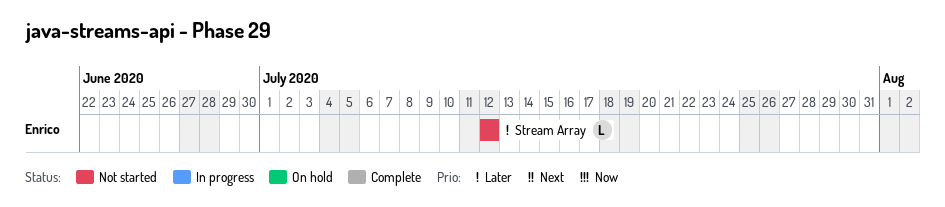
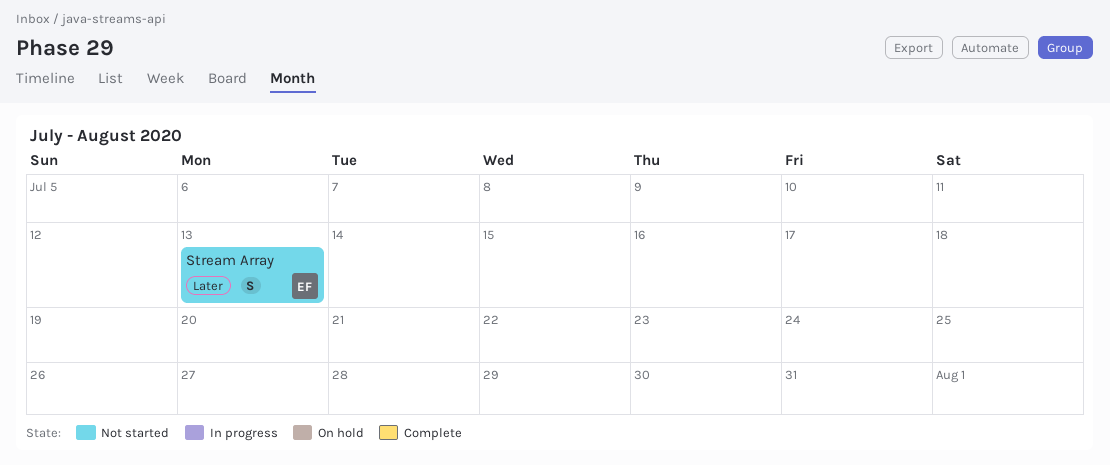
Stream Array, estimate: L -> S
Stream Array, due: Jul 12 -> Jul 13

